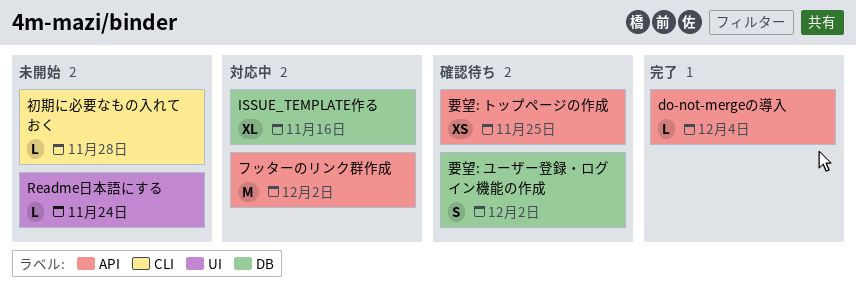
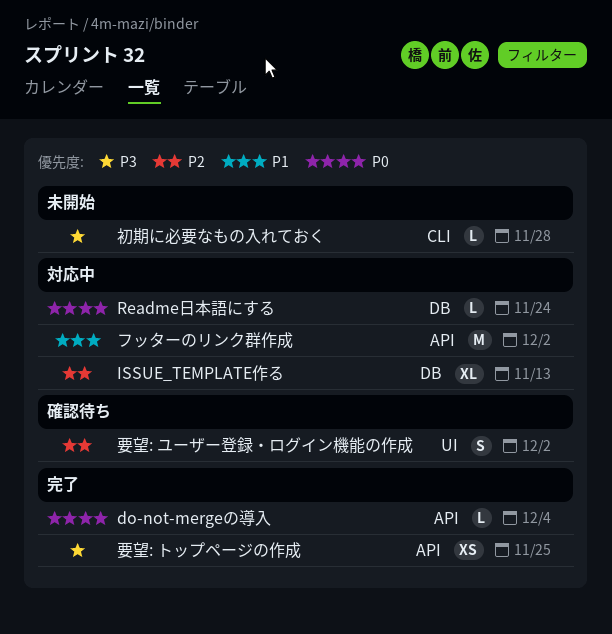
ISSUE_TEMPLATE作る, due: Nov 16 -> Nov 13
Readme日本語にする, status: 未開始 -> 対応中
Readme日本語にする, label: UI -> DB
要望: トップページの作成, status: 確認待ち -> 完了
要望: ユーザー登録・ログイン機能の作成, label: DB -> UI

